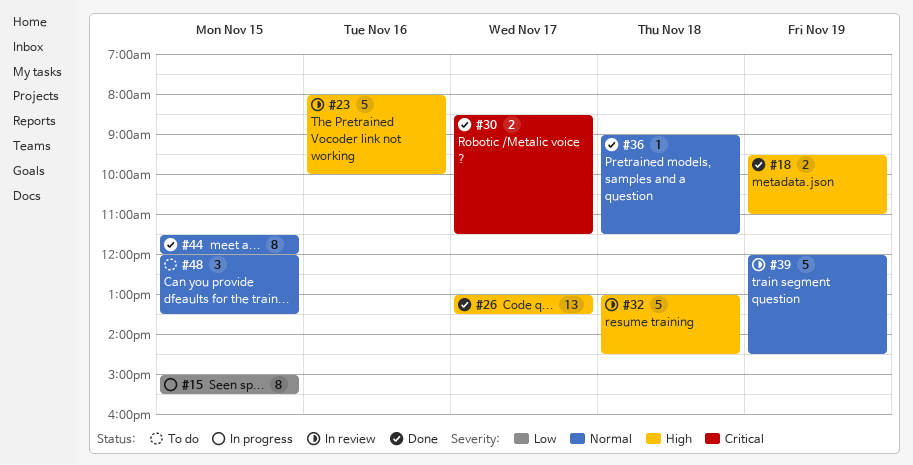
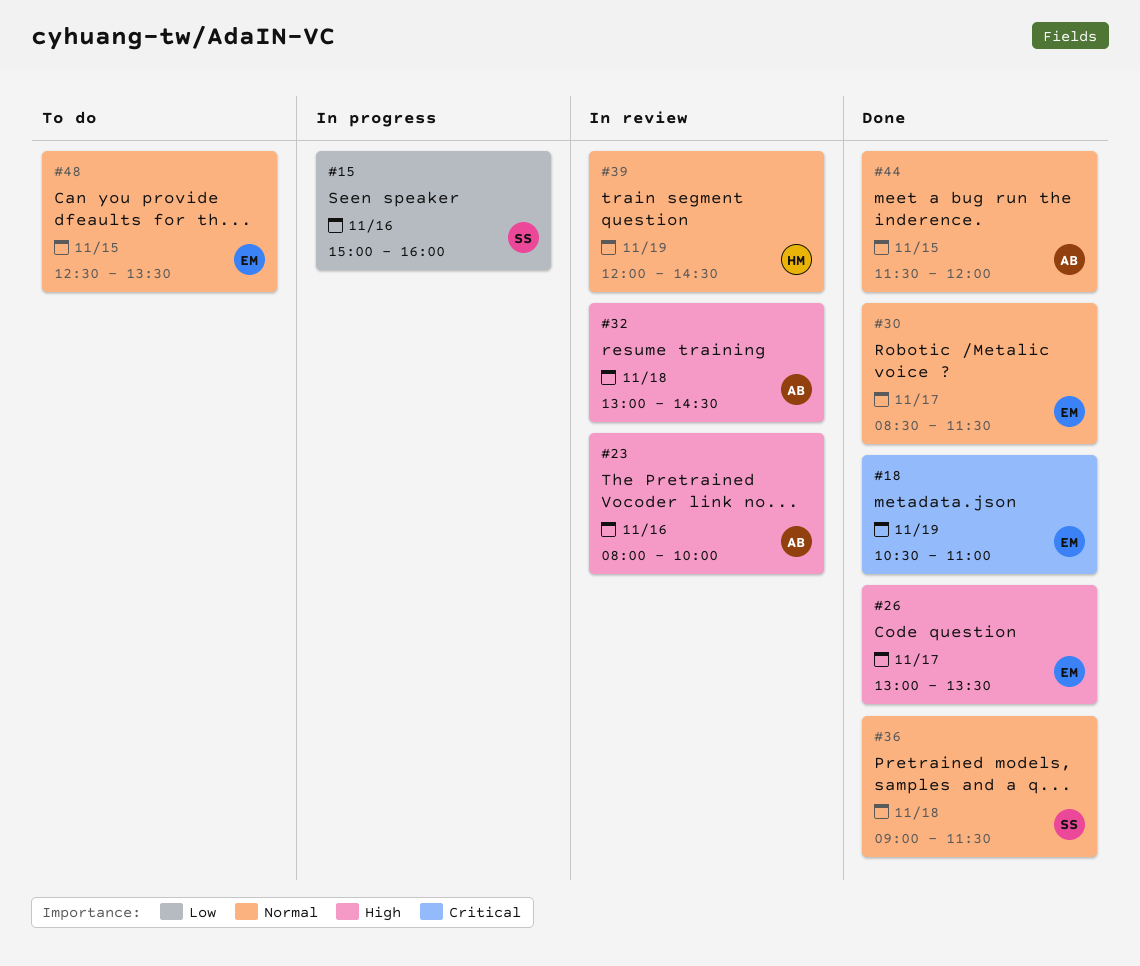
#15, day: Nov 15 -> Nov 16
#15, ends: 15:30 -> 16:00
#18, priority: High -> Critical
#18, begins: 09:30 -> 10:30
#30, priority: Critical -> Normal
#48, begins: 12:00 -> 12:30

